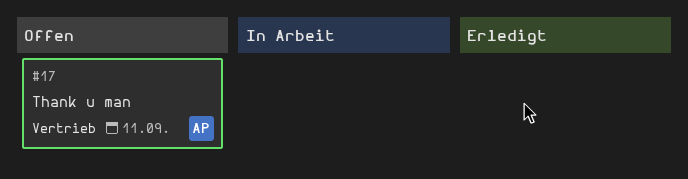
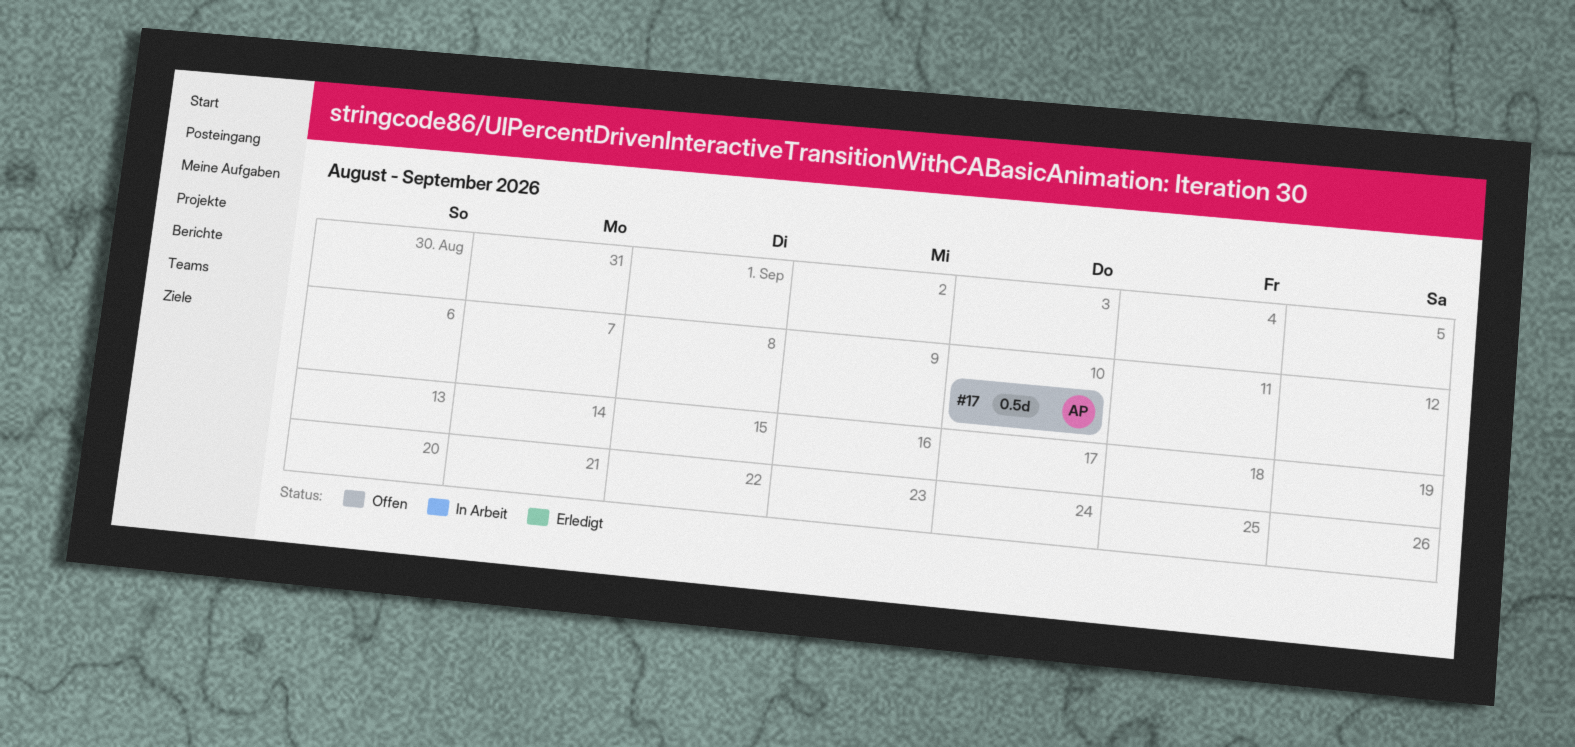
#17, due: Sep 11 -> Sep 10

